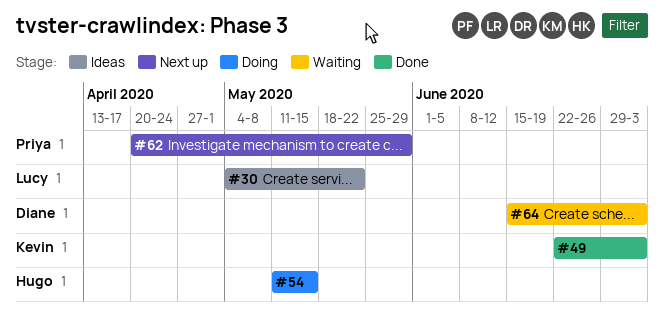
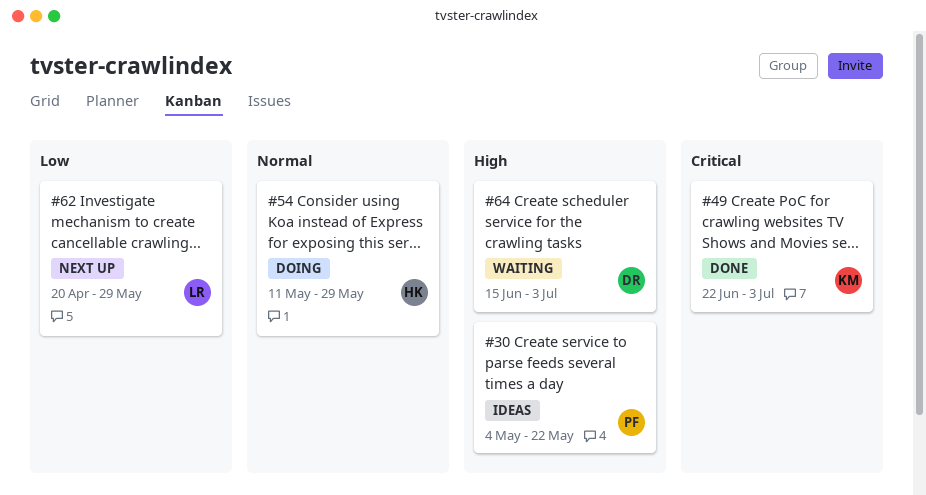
#30, owner: Lucy -> Priya
#54, due: May 15 -> May 29
#62, owner: Priya -> Lucy

